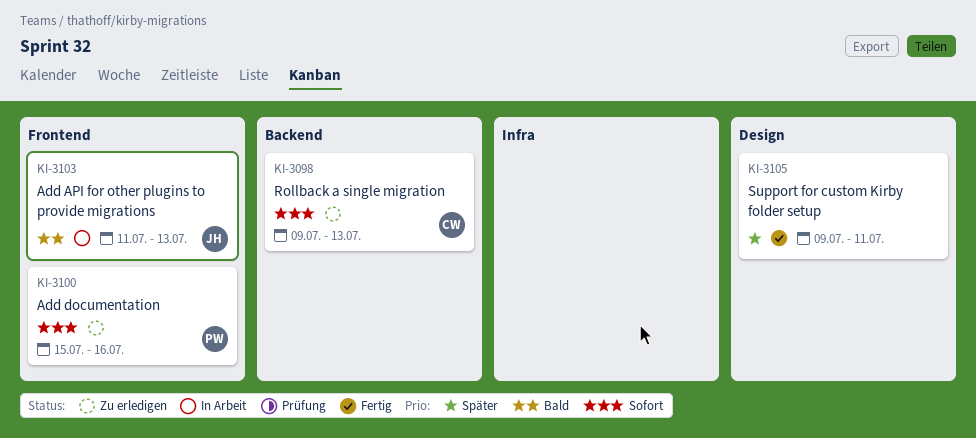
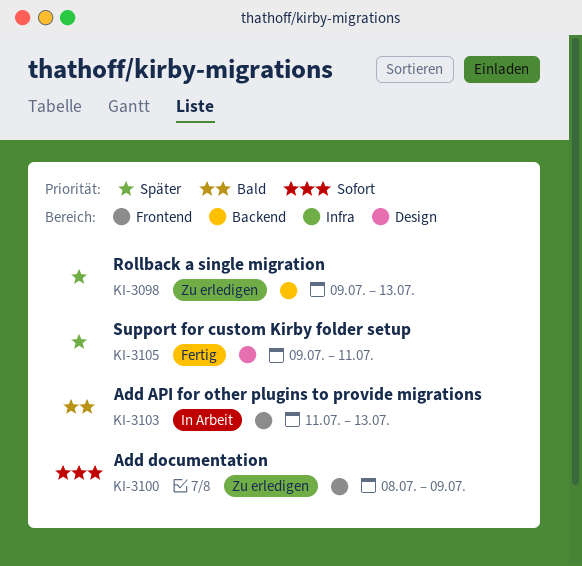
KI-3098, priority: Sofort -> Später
KI-3100, start: Jul 15 -> Jul 8
KI-3100, due: Jul 16 -> Jul 9

